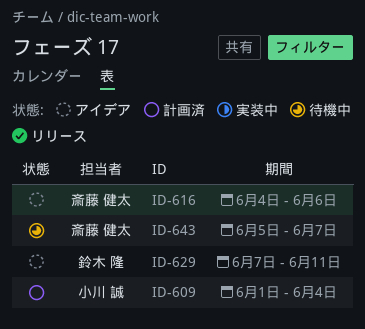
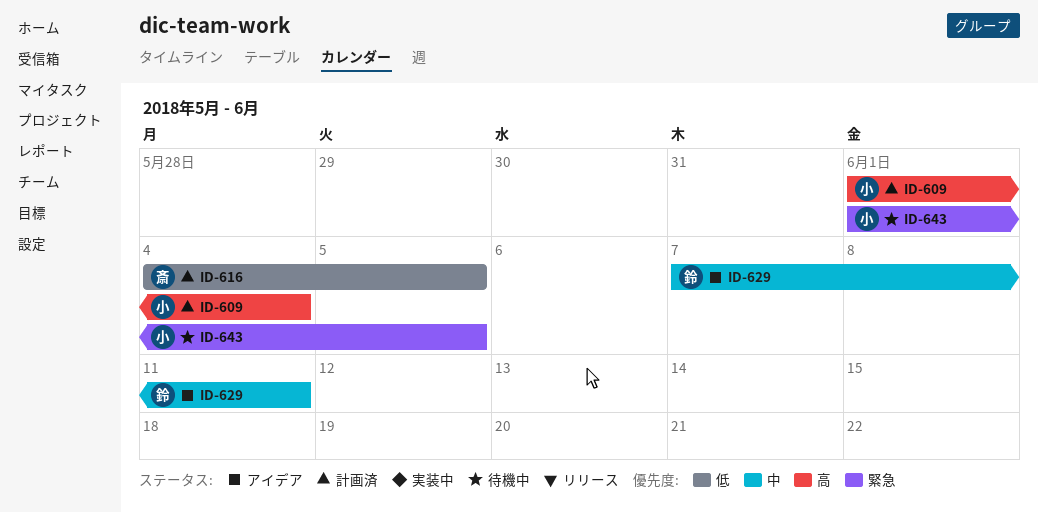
ID-616, status: アイデア -> 計画済
ID-616, due: Jun 6 -> Jun 5
ID-643, owner: 斎藤 健太 -> 小川 誠
ID-643, start: Jun 5 -> Jun 1
ID-643, due: Jun 7 -> Jun 5

